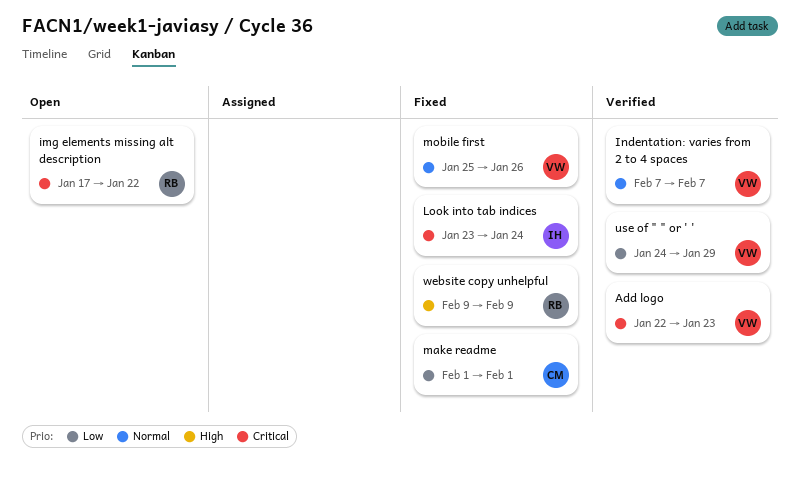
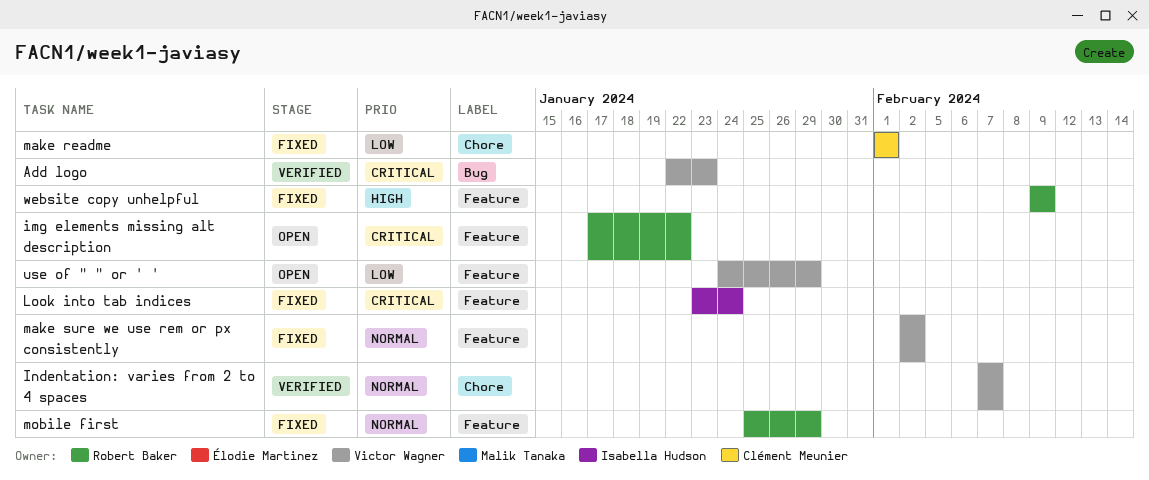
make sure we use rem or px consistently: none -> present
mobile first, owner: Victor Wagner -> Robert Baker
mobile first, due: Jan 26 -> Jan 29
use of " " or ' ', status: Verified -> Open

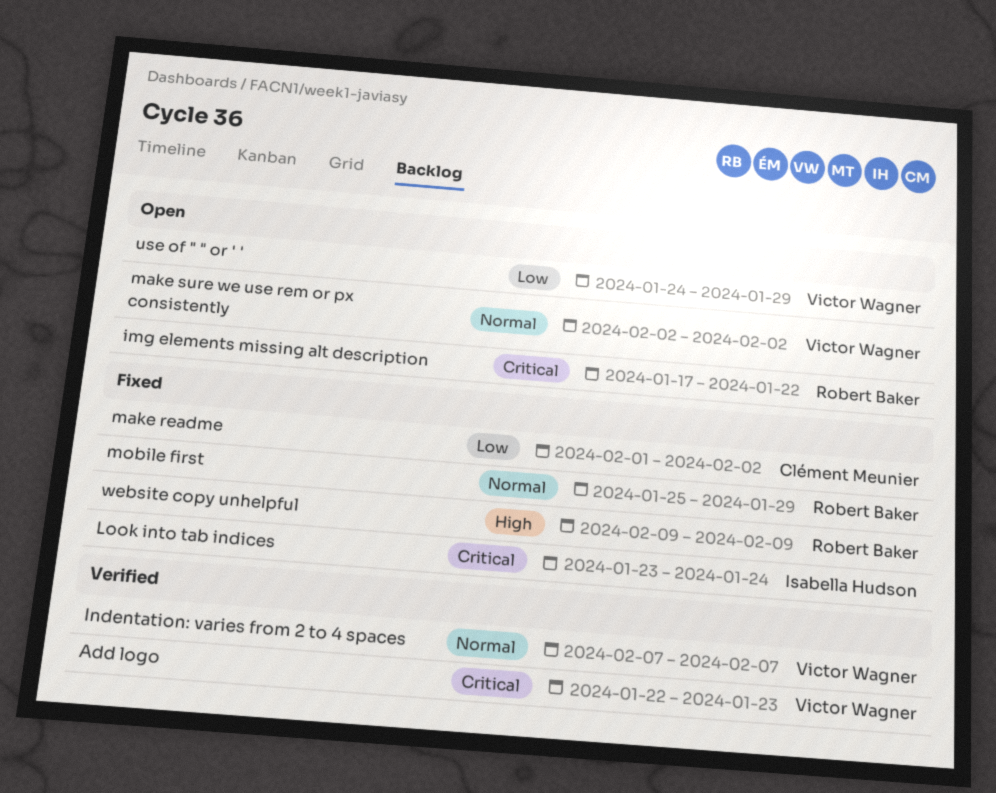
make readme, due: Feb 1 -> Feb 2
make sure we use rem or px consistently, status: Fixed -> Open

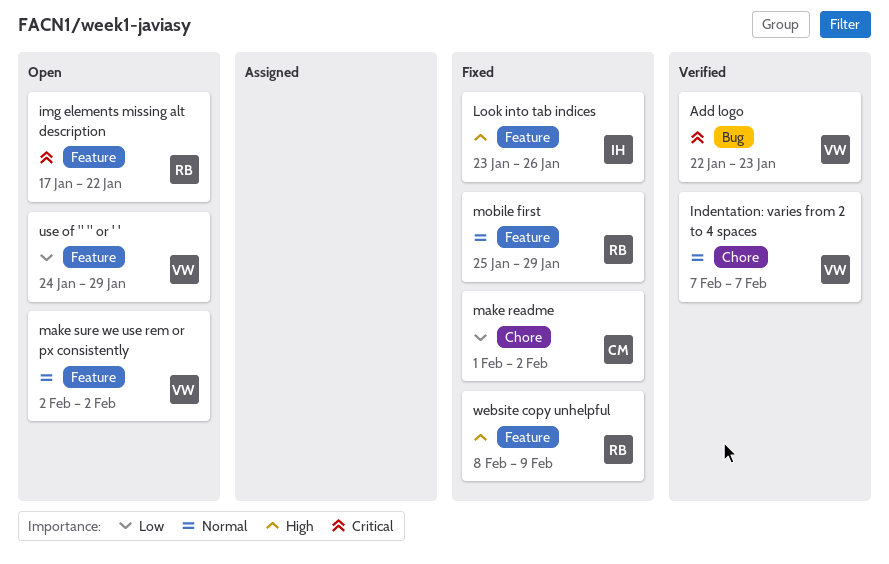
Look into tab indices, priority: Critical -> High
Look into tab indices, due: Jan 24 -> Jan 26
website copy unhelpful, start: Feb 9 -> Feb 8

